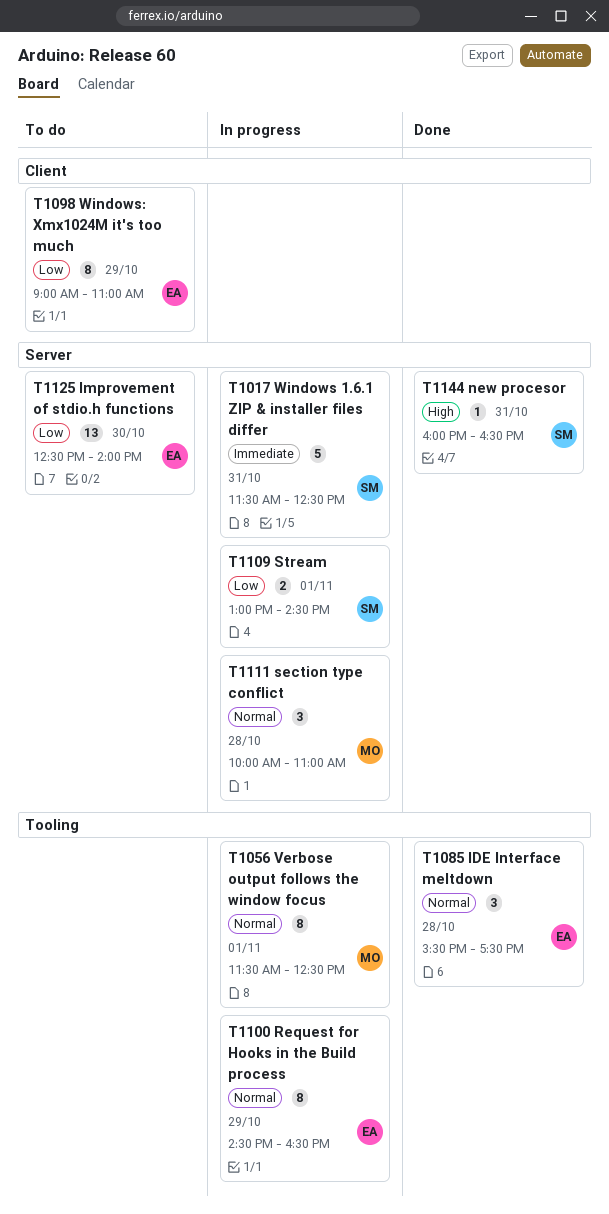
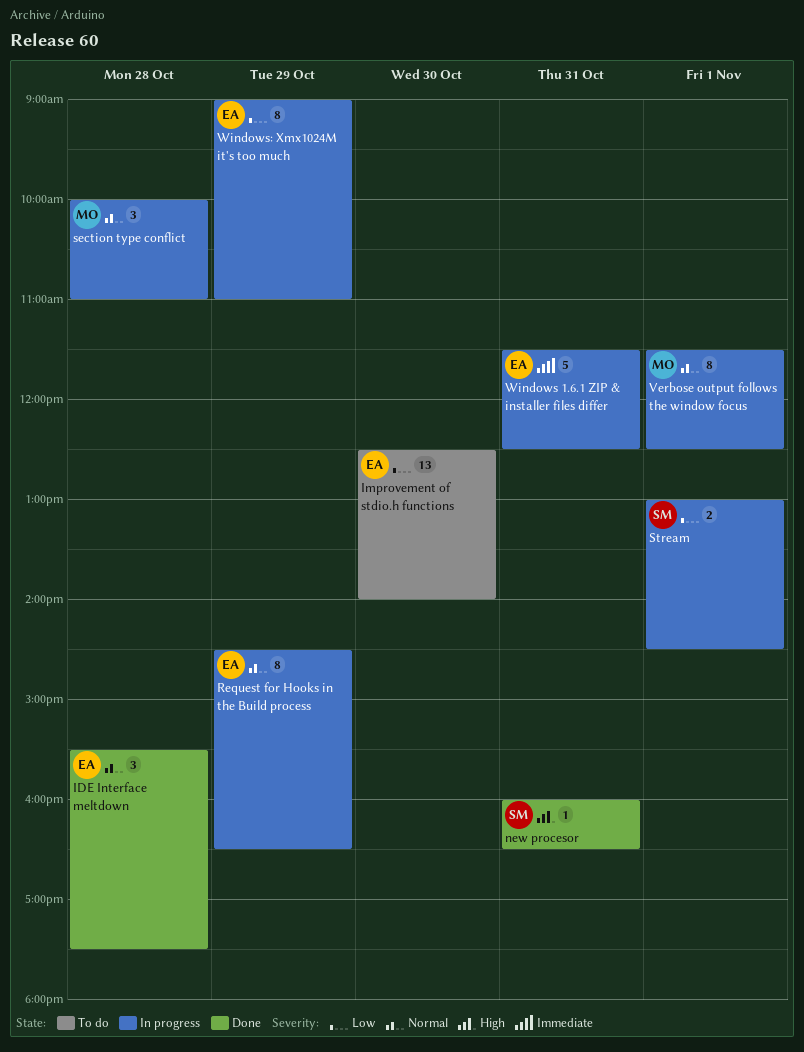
Windows 1.6.1 ZIP & installer files differ, owner: SM -> EA
Windows: Xmx1024M it's too much, status: To do -> In progress

